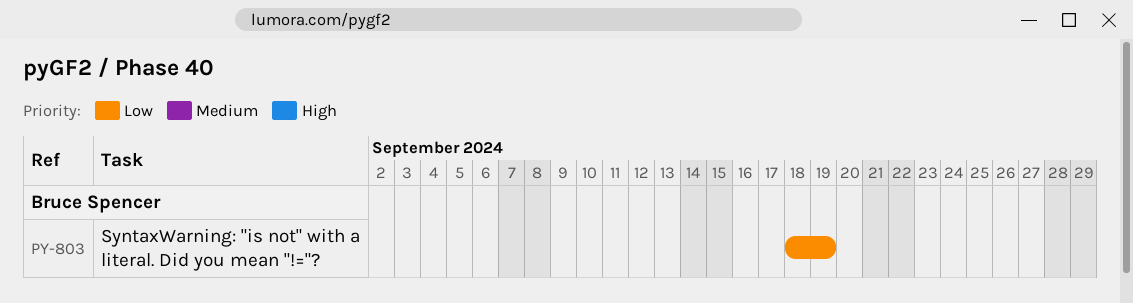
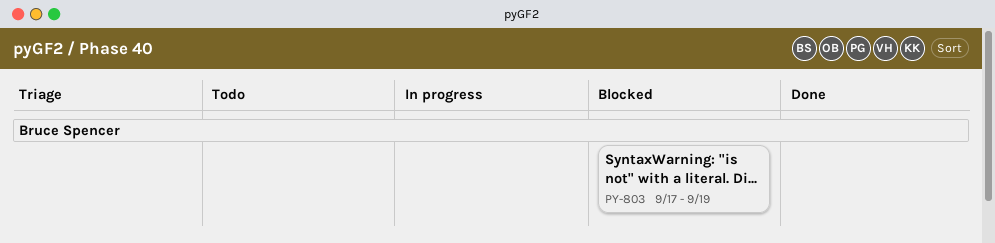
PY-803, start: Sep 18 -> Sep 17

